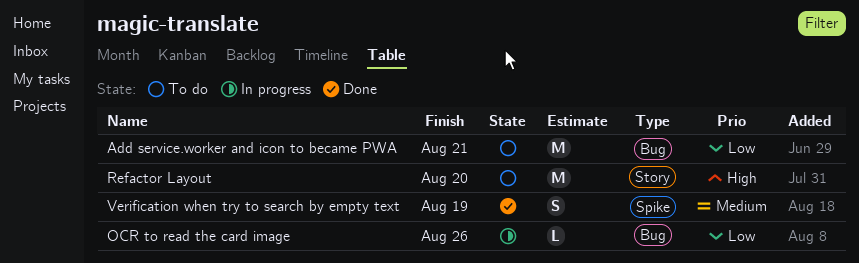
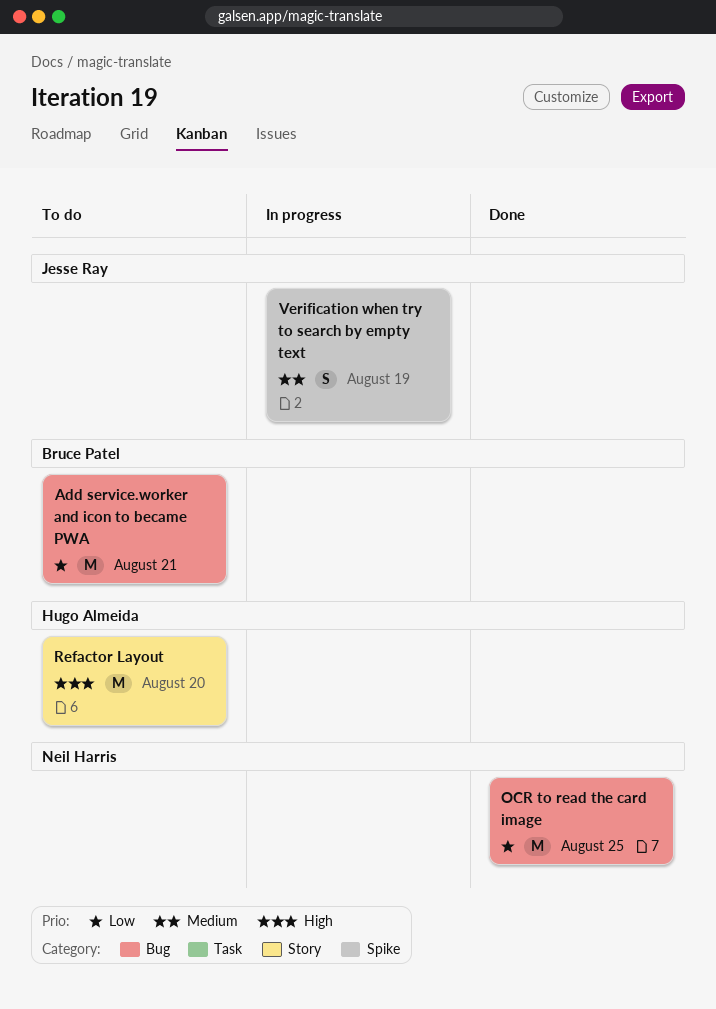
OCR to read the card image, status: In progress -> Done
OCR to read the card image, estimate: L -> M
OCR to read the card image, due: Aug 26 -> Aug 25
Verification when try to search by empty text, status: Done -> In progress

